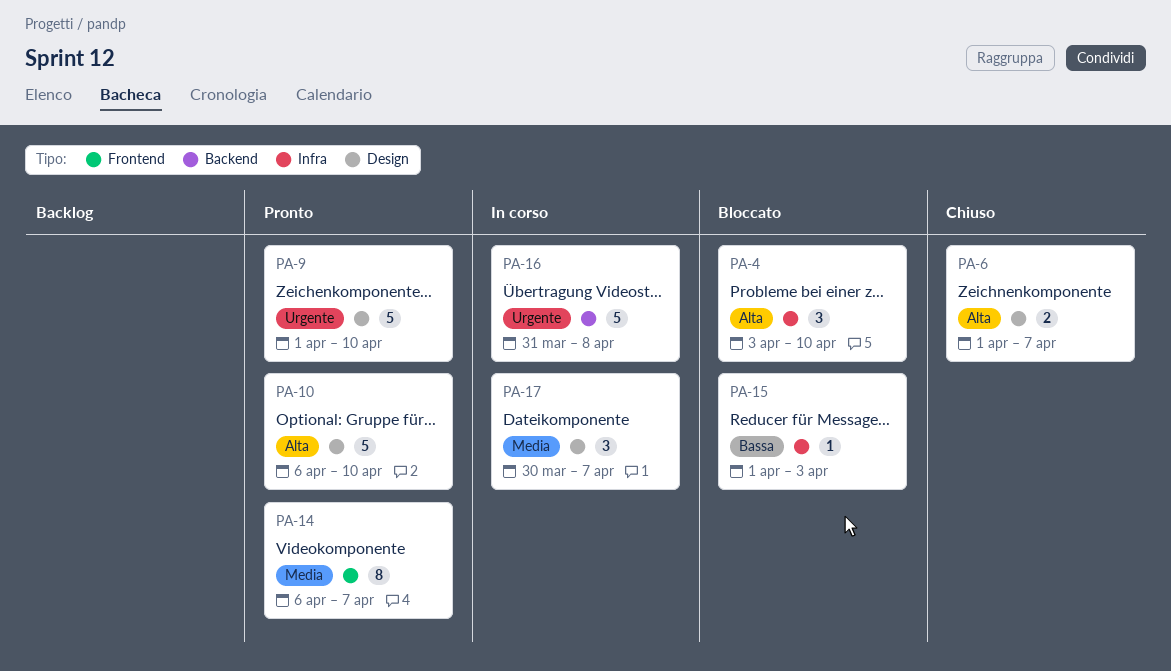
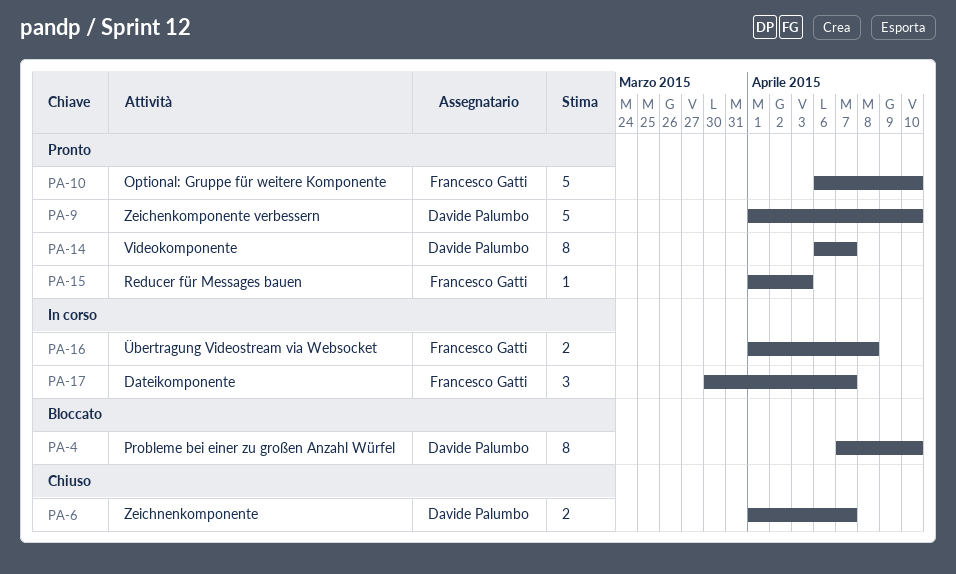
PA-4, estimate: 3 -> 8
PA-4, start: Apr 3 -> Apr 7
PA-15, status: Bloccato -> Pronto
PA-16, estimate: 5 -> 2
PA-16, start: Mar 31 -> Apr 1

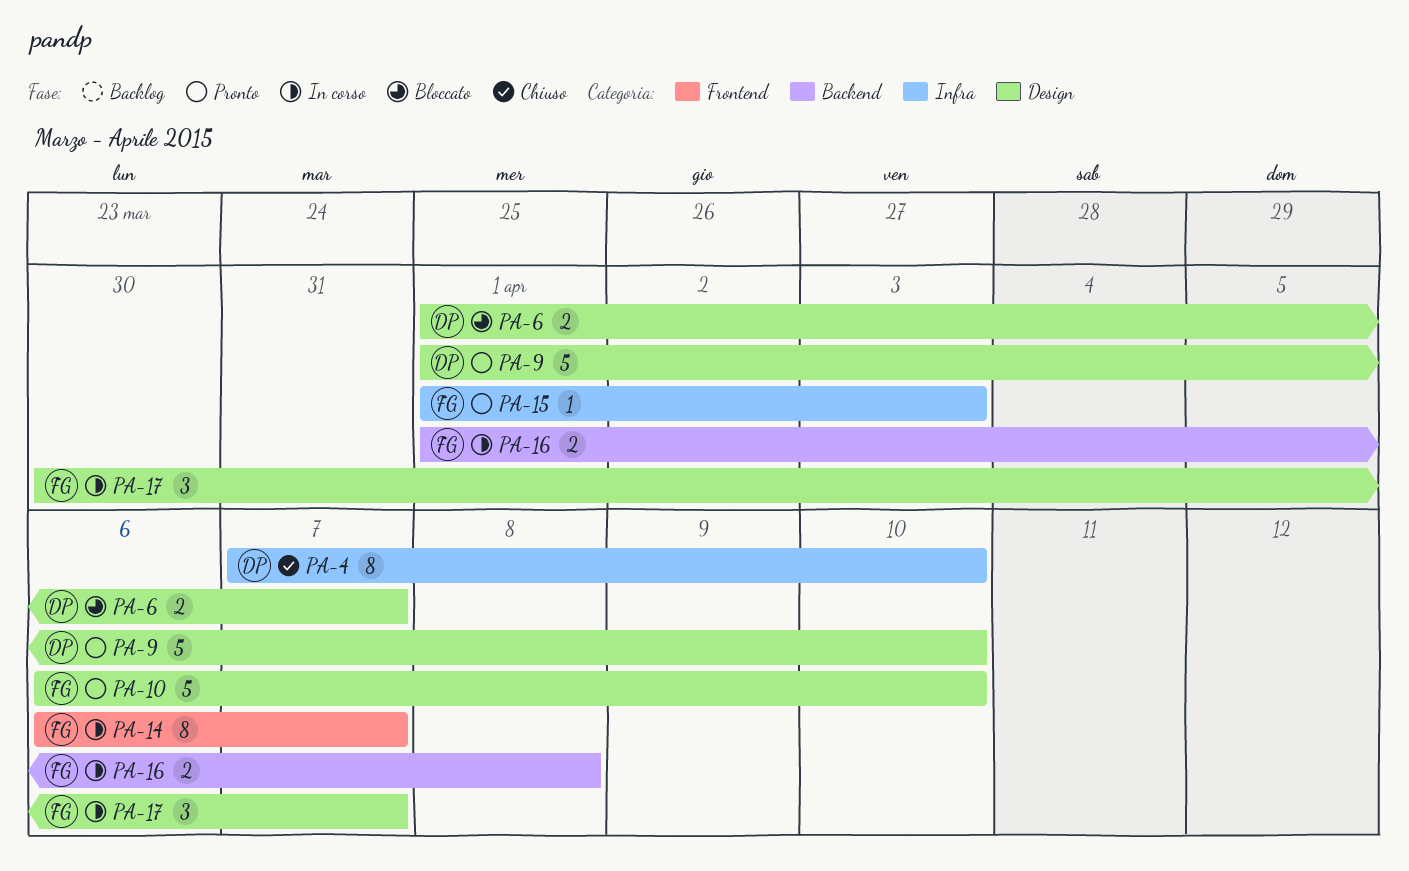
PA-4, status: Bloccato -> Chiuso
PA-6, status: Chiuso -> Bloccato
PA-14, status: Pronto -> In corso
PA-14, owner: Davide Palumbo -> Francesco Gatti

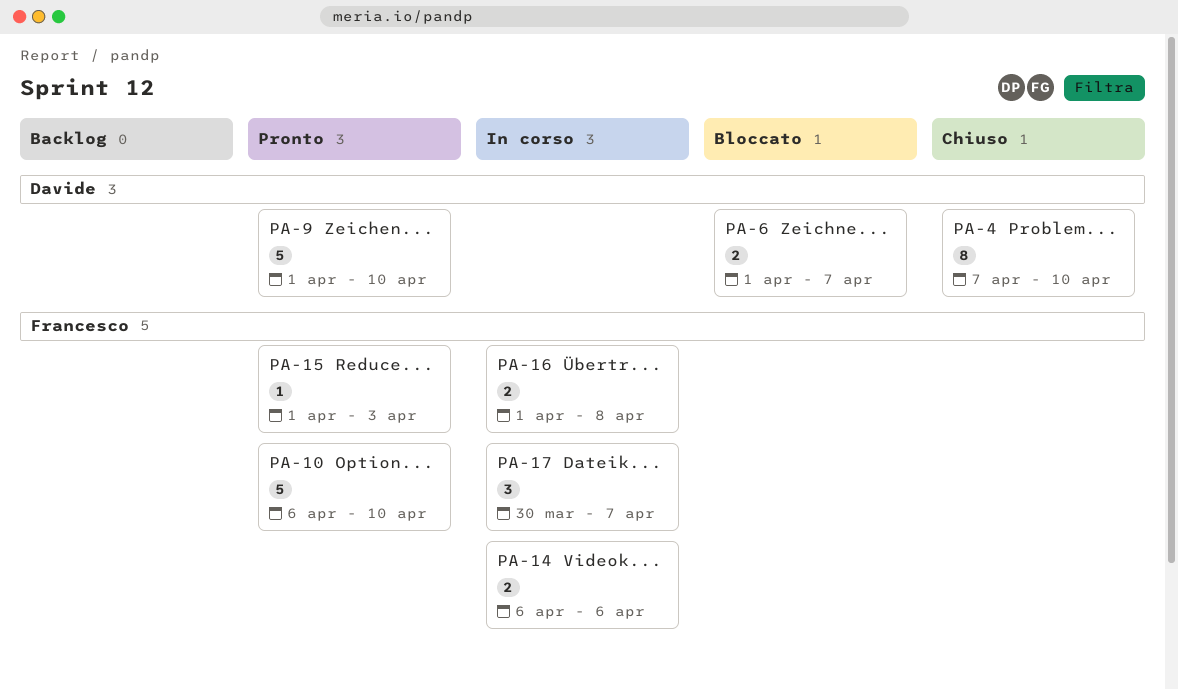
PA-14, estimate: 8 -> 2
PA-14, due: Apr 7 -> Apr 6

